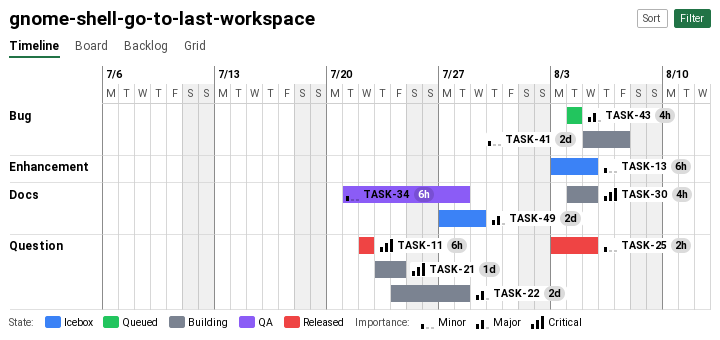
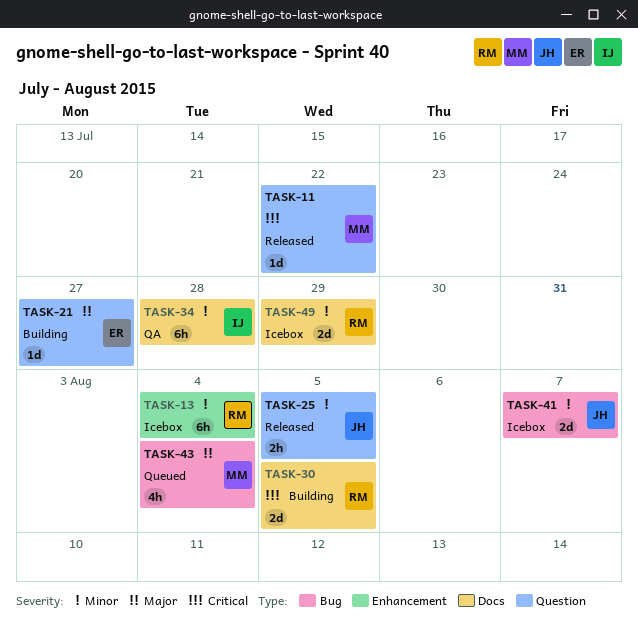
TASK-11, estimate: 6h -> 1d
TASK-13, due: Aug 5 -> Aug 4
TASK-21, priority: Critical -> Major
TASK-21, due: Jul 24 -> Jul 27
TASK-22: present -> none
TASK-30, estimate: 4h -> 2d
TASK-41, status: Building -> Icebox
TASK-49, priority: Major -> Minor

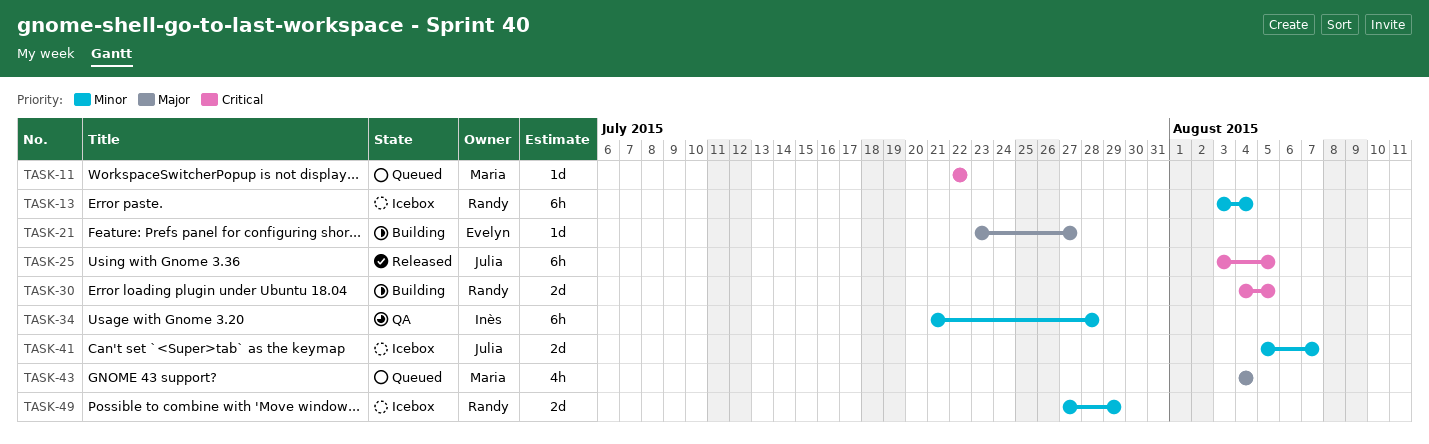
TASK-11, status: Released -> Queued
TASK-25, priority: Minor -> Critical
TASK-25, estimate: 2h -> 6h

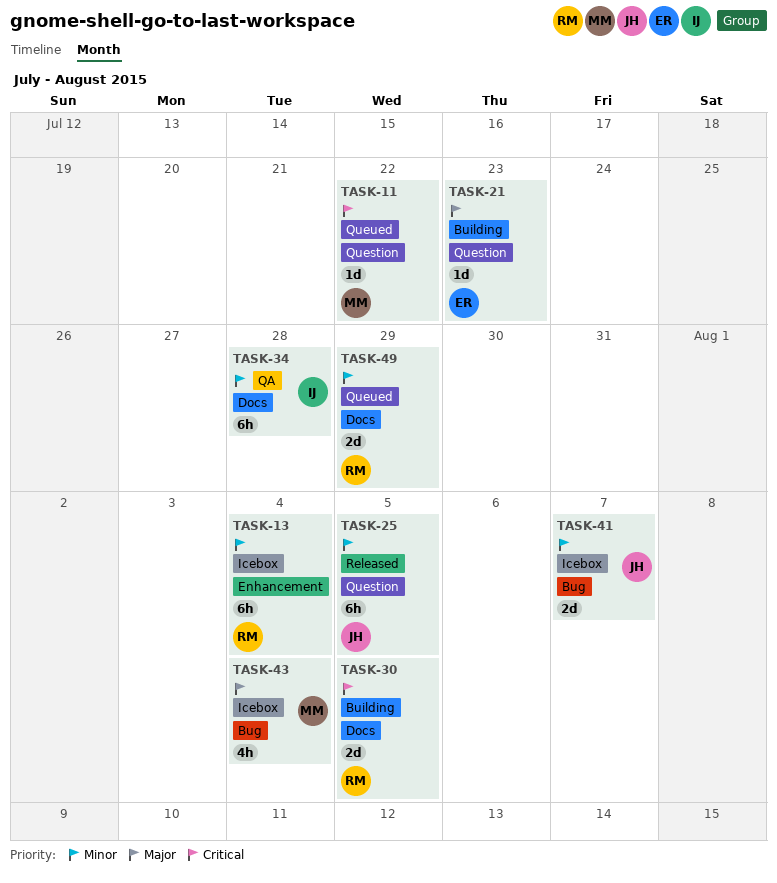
TASK-21, due: Jul 27 -> Jul 23
TASK-25, priority: Critical -> Minor
TASK-43, status: Queued -> Icebox
TASK-49, status: Icebox -> Queued

